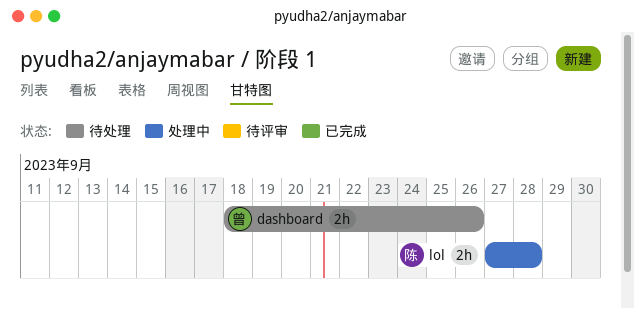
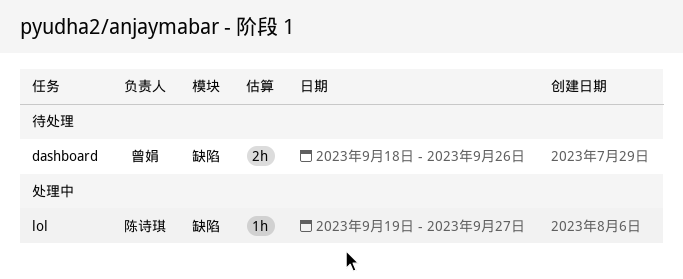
lol, estimate: 2h -> 1h
lol, start: Sep 27 -> Sep 19
lol, due: Sep 28 -> Sep 27

